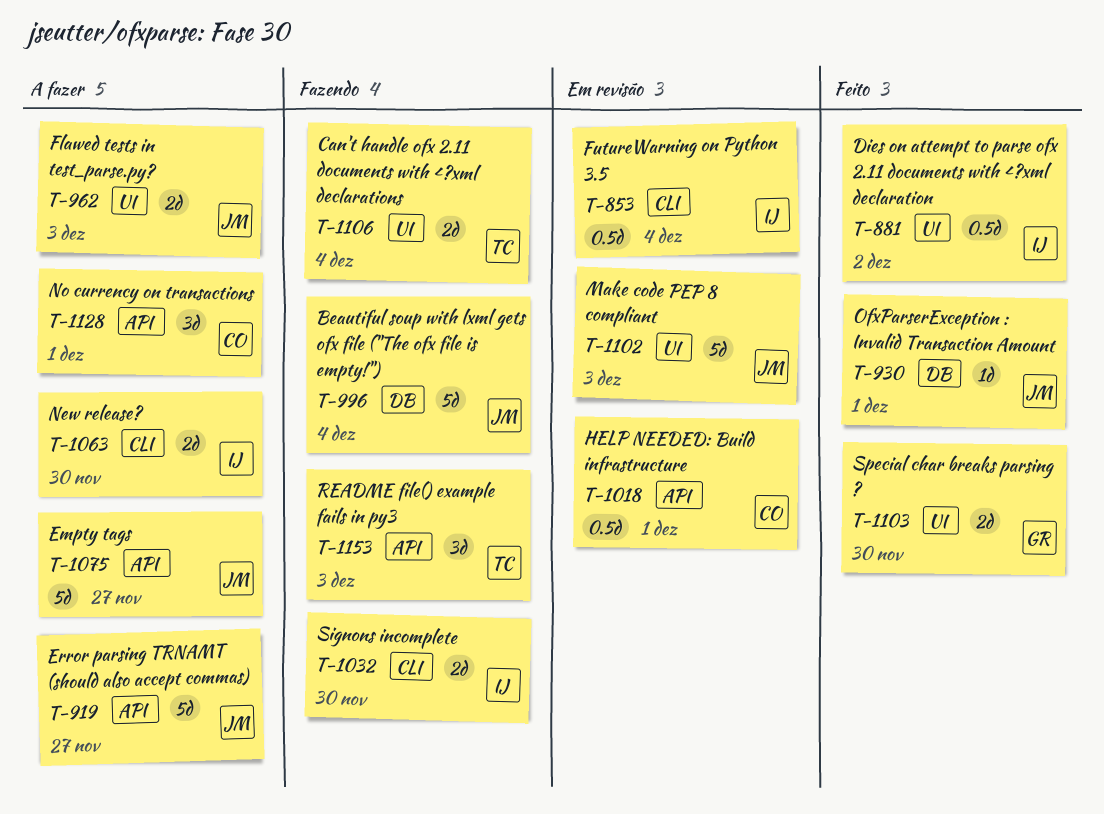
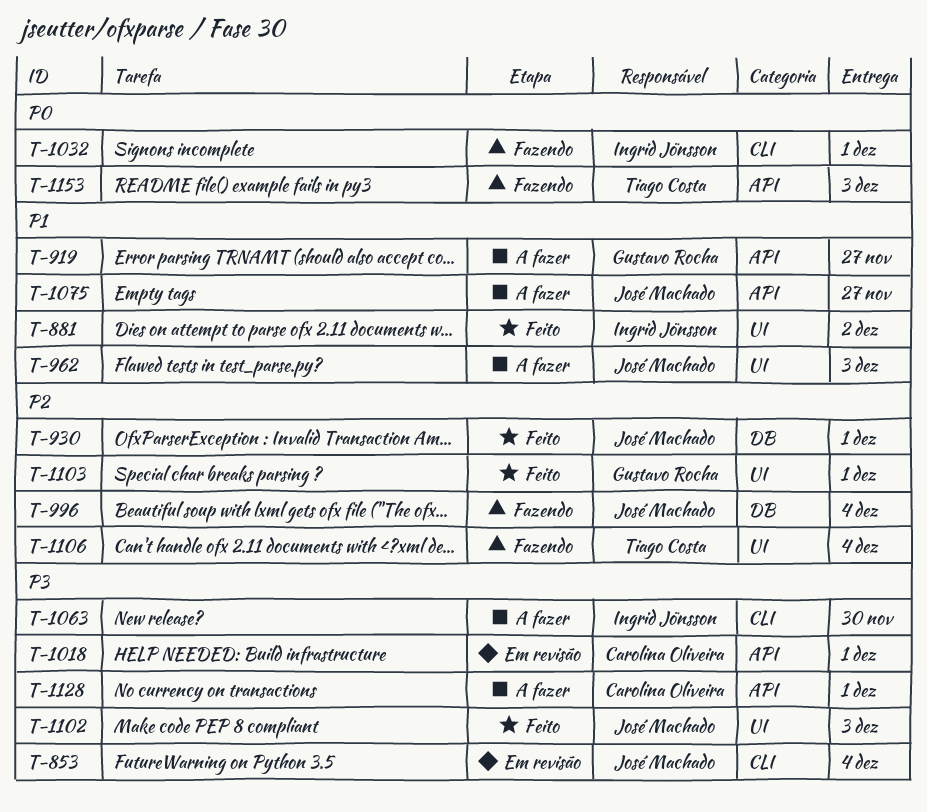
T-853, owner: Ingrid Jönsson -> José Machado
T-919, owner: José Machado -> Gustavo Rocha
T-1032, due: Nov 30 -> Dec 1
T-1102, status: Em revisão -> Feito
T-1103, due: Nov 30 -> Dec 1

